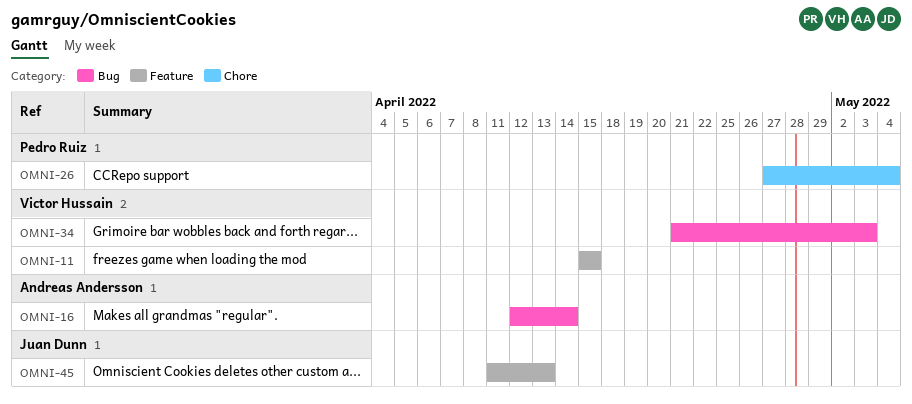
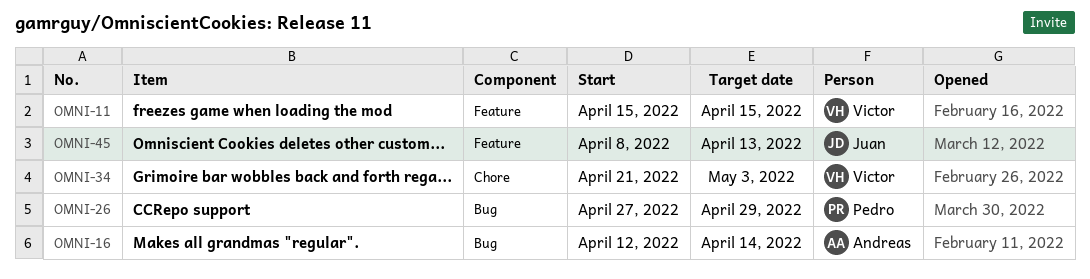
OMNI-26, label: Chore -> Bug
OMNI-26, due: May 4 -> Apr 29
OMNI-34, label: Bug -> Chore
OMNI-45, start: Apr 11 -> Apr 8

